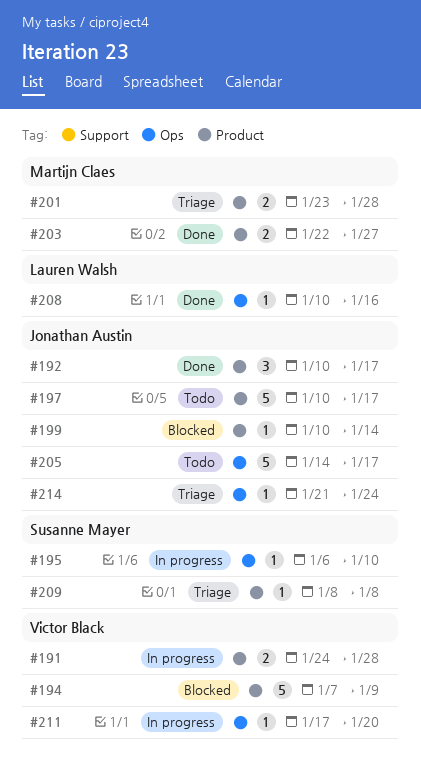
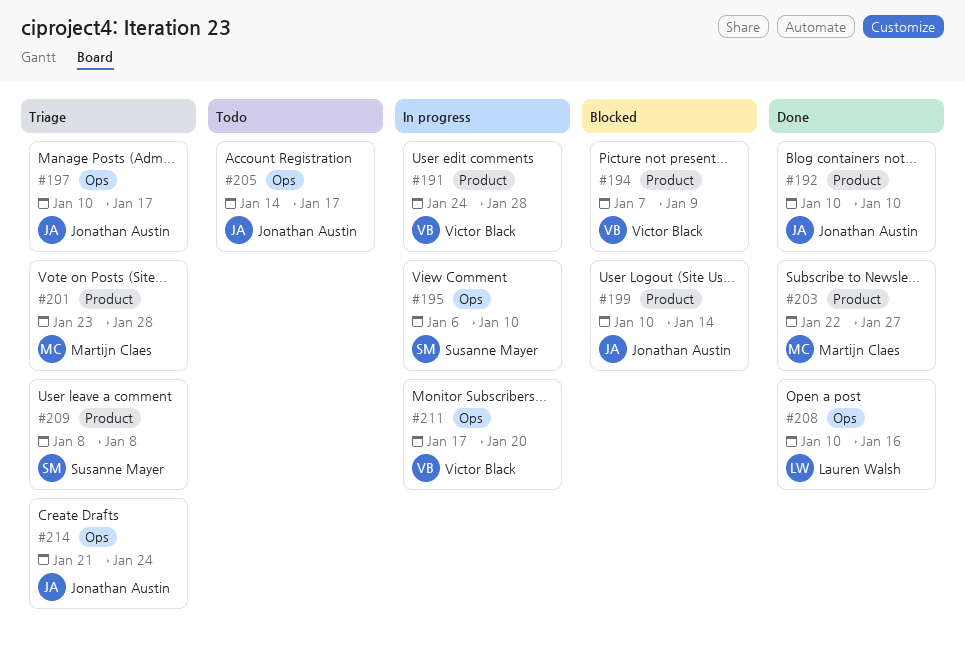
#192, due: Jan 17 -> Jan 10
#197, status: Todo -> Triage
#197, label: Product -> Ops

